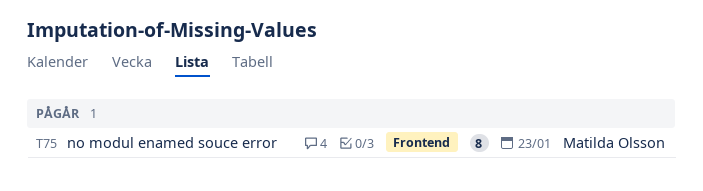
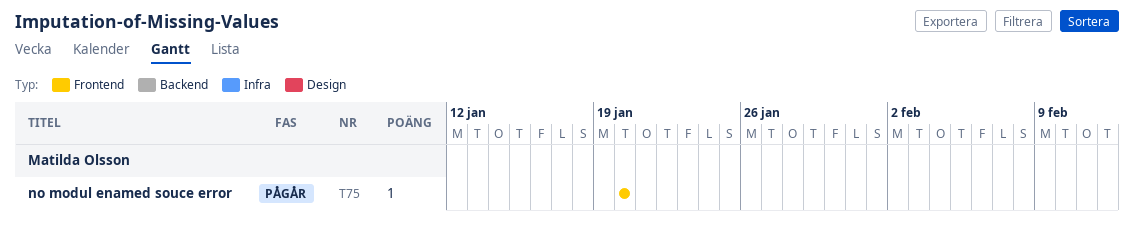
T75, estimate: 8 -> 1
T75, due: Jan 23 -> Jan 20

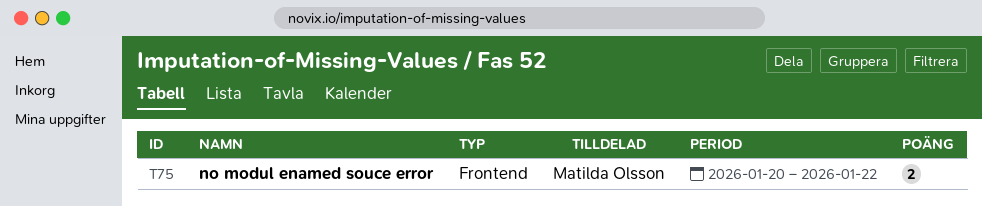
T75, estimate: 1 -> 2
T75, due: Jan 20 -> Jan 22

